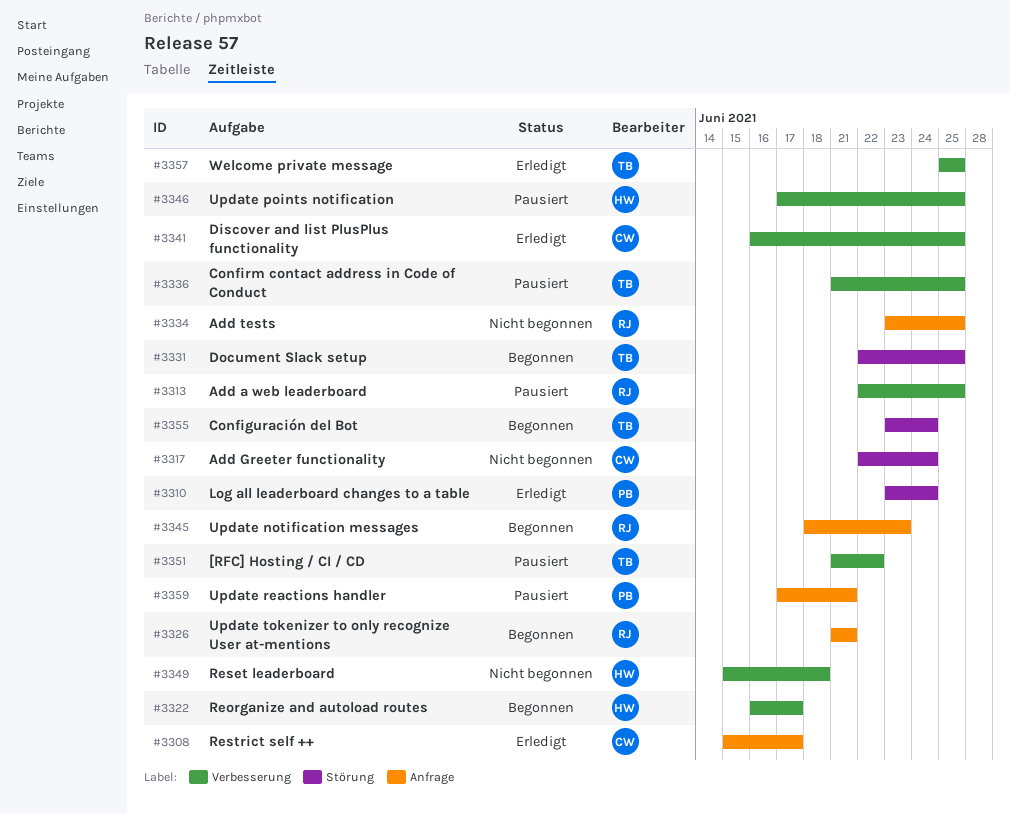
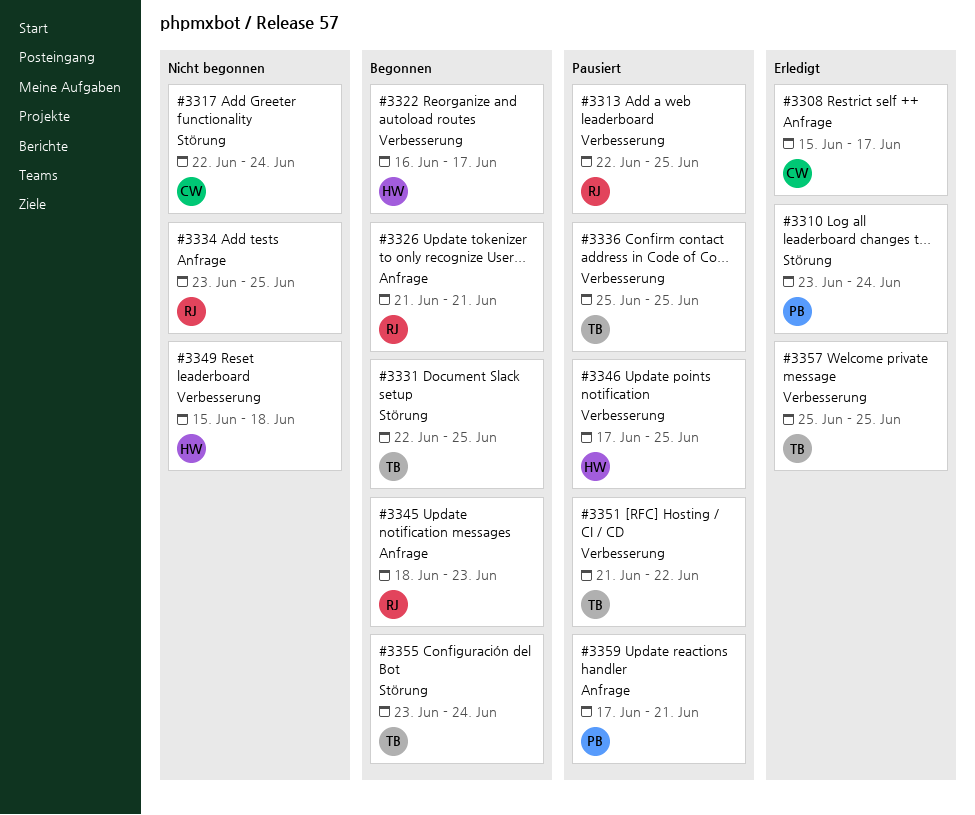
#3336, start: Jun 21 -> Jun 25
#3341: present -> none

